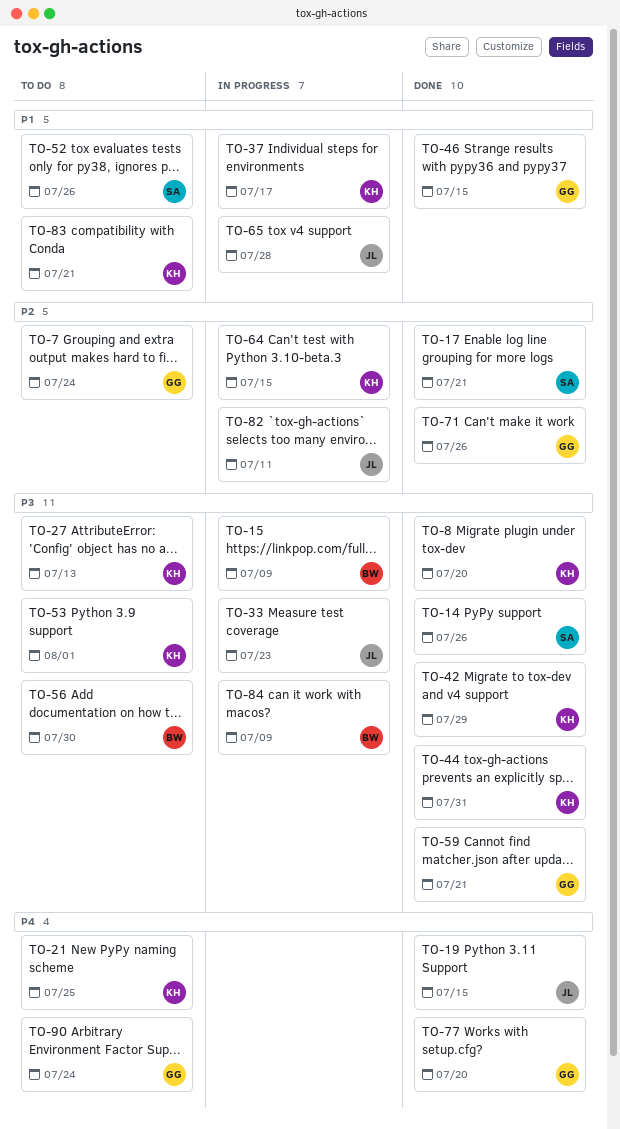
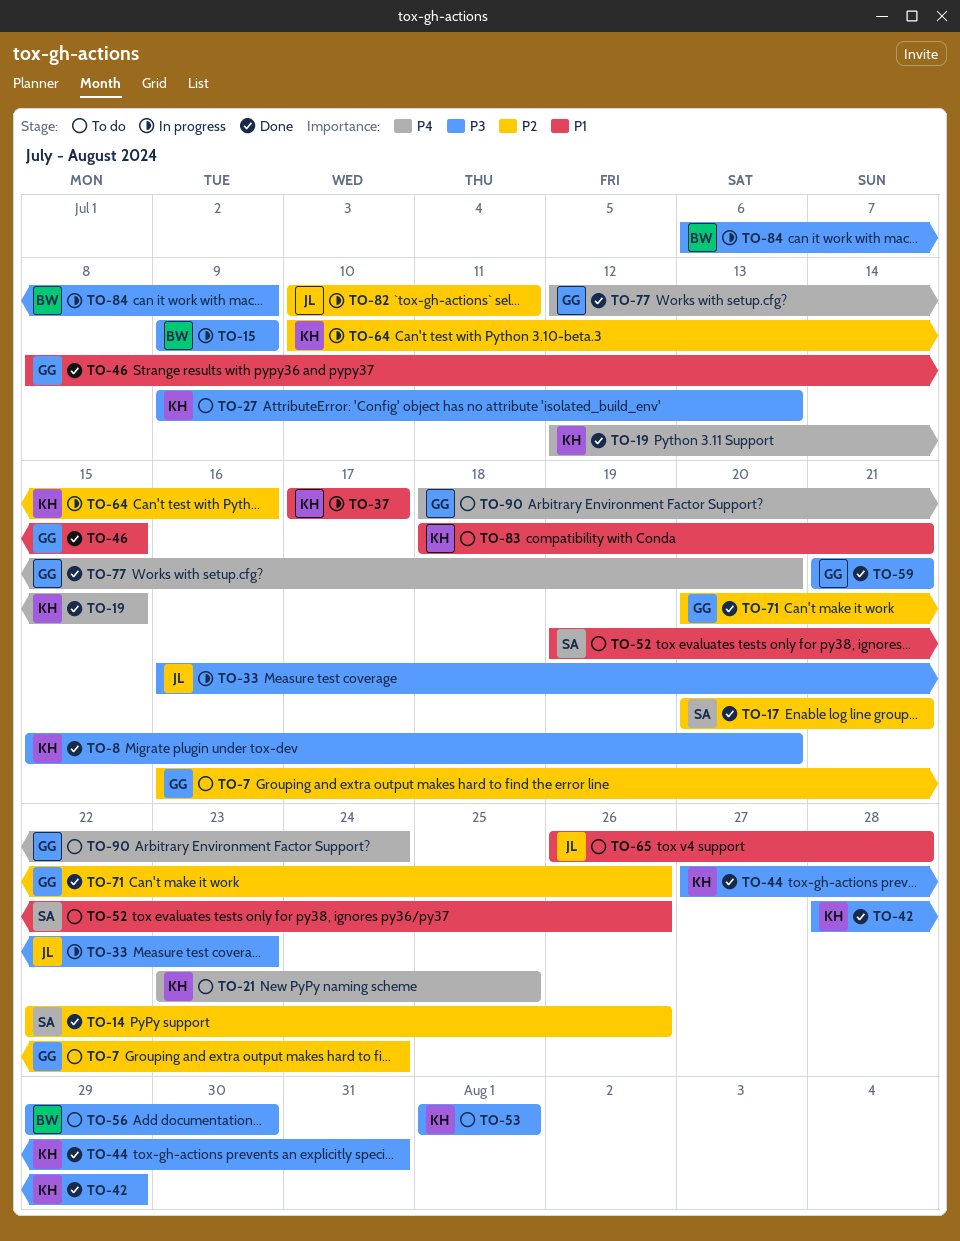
TO-14, priority: P3 -> P2
TO-19, owner: JL -> KH
TO-64, due: Jul 15 -> Jul 16
TO-65, status: In progress -> To do

